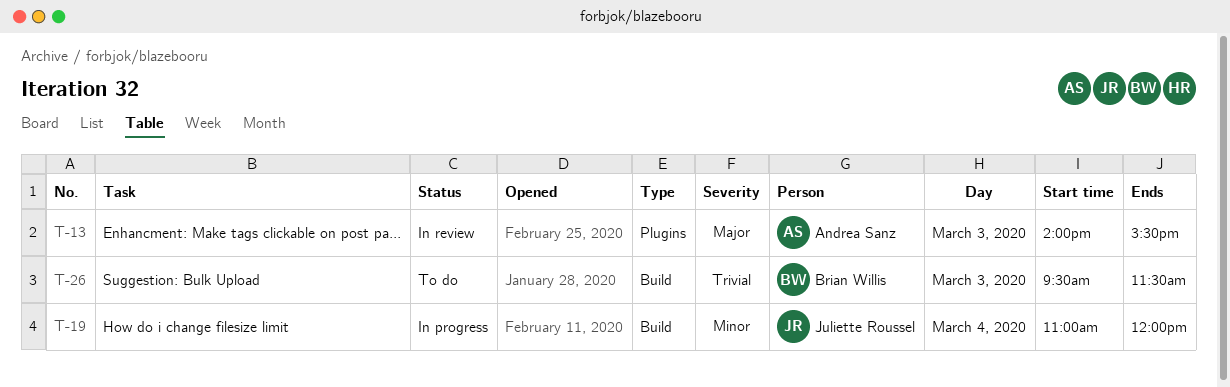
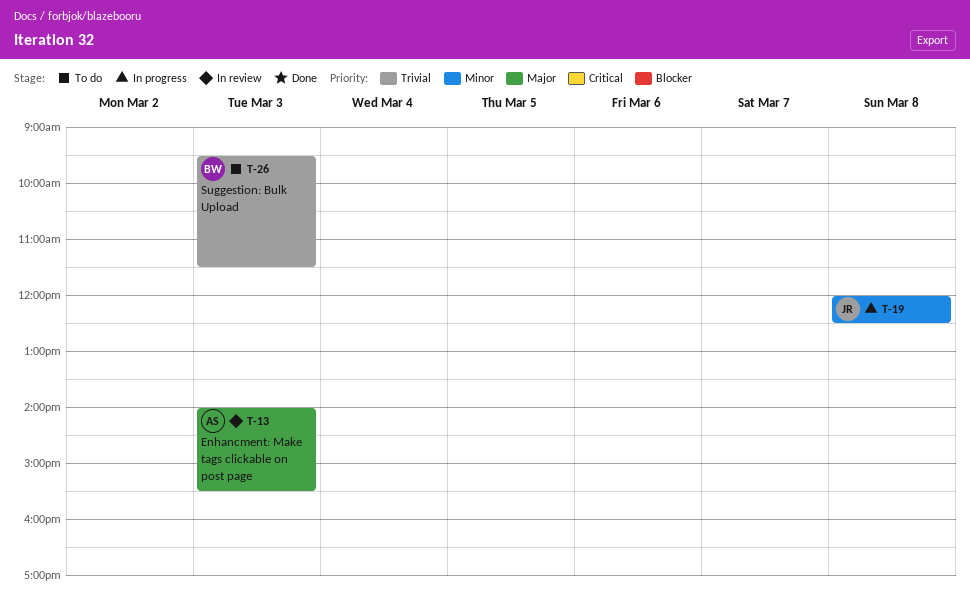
T-19, day: Mar 4 -> Mar 8
T-19, begins: 11:00 -> 12:00
T-19, ends: 12:00 -> 12:30

